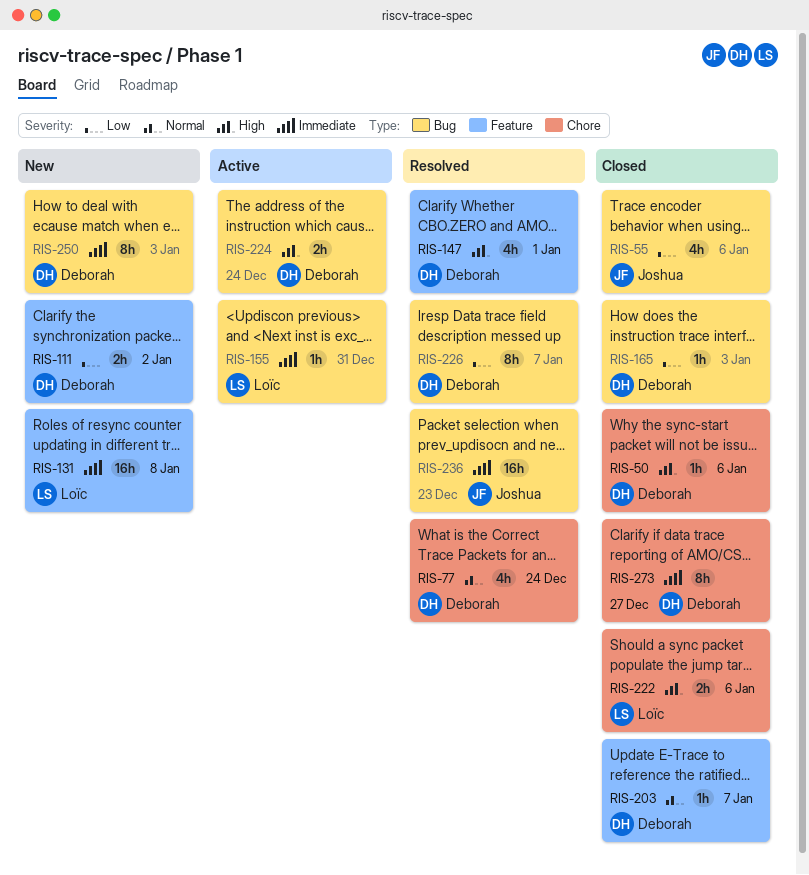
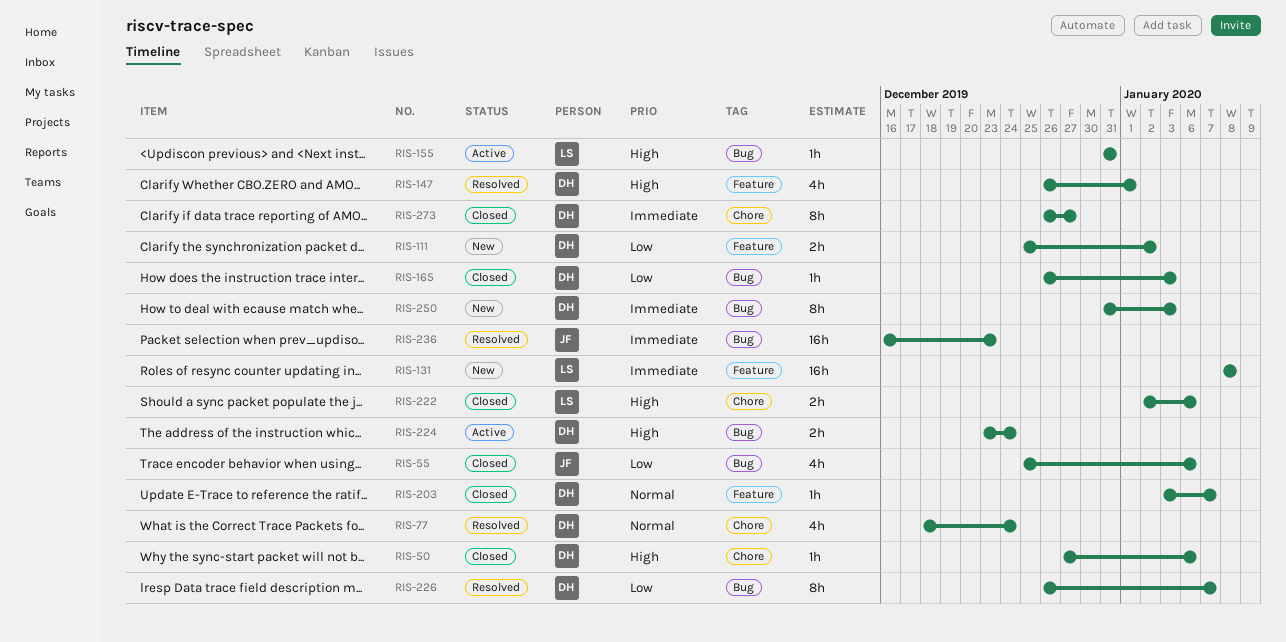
RIS-155, priority: Immediate -> High

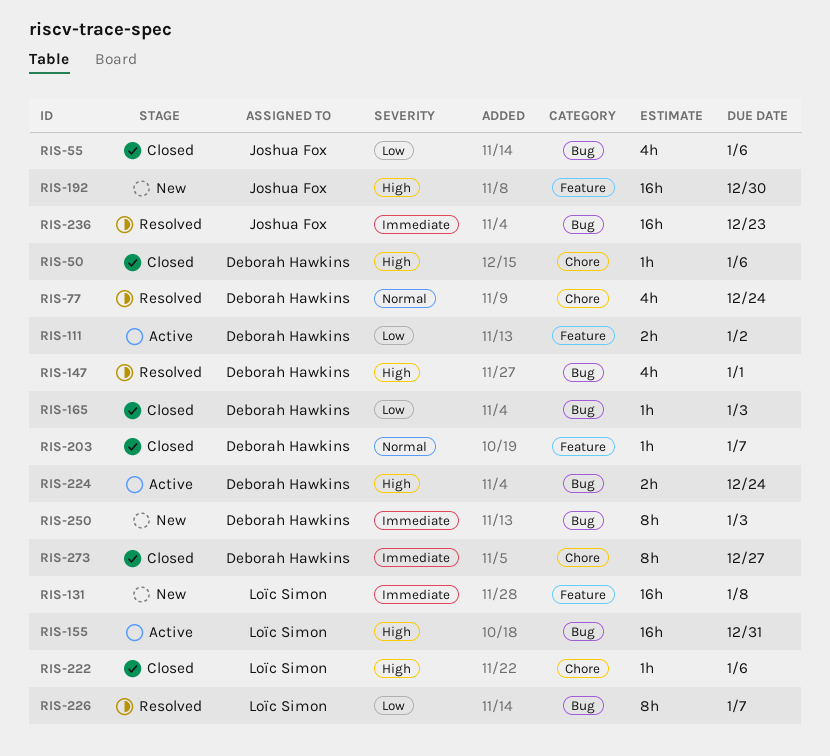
RIS-111, status: New -> Active
RIS-147, label: Feature -> Bug
RIS-155, estimate: 1h -> 16h
RIS-192: none -> present
RIS-222, estimate: 2h -> 1h
RIS-226, owner: Deborah Hawkins -> Loïc Simon

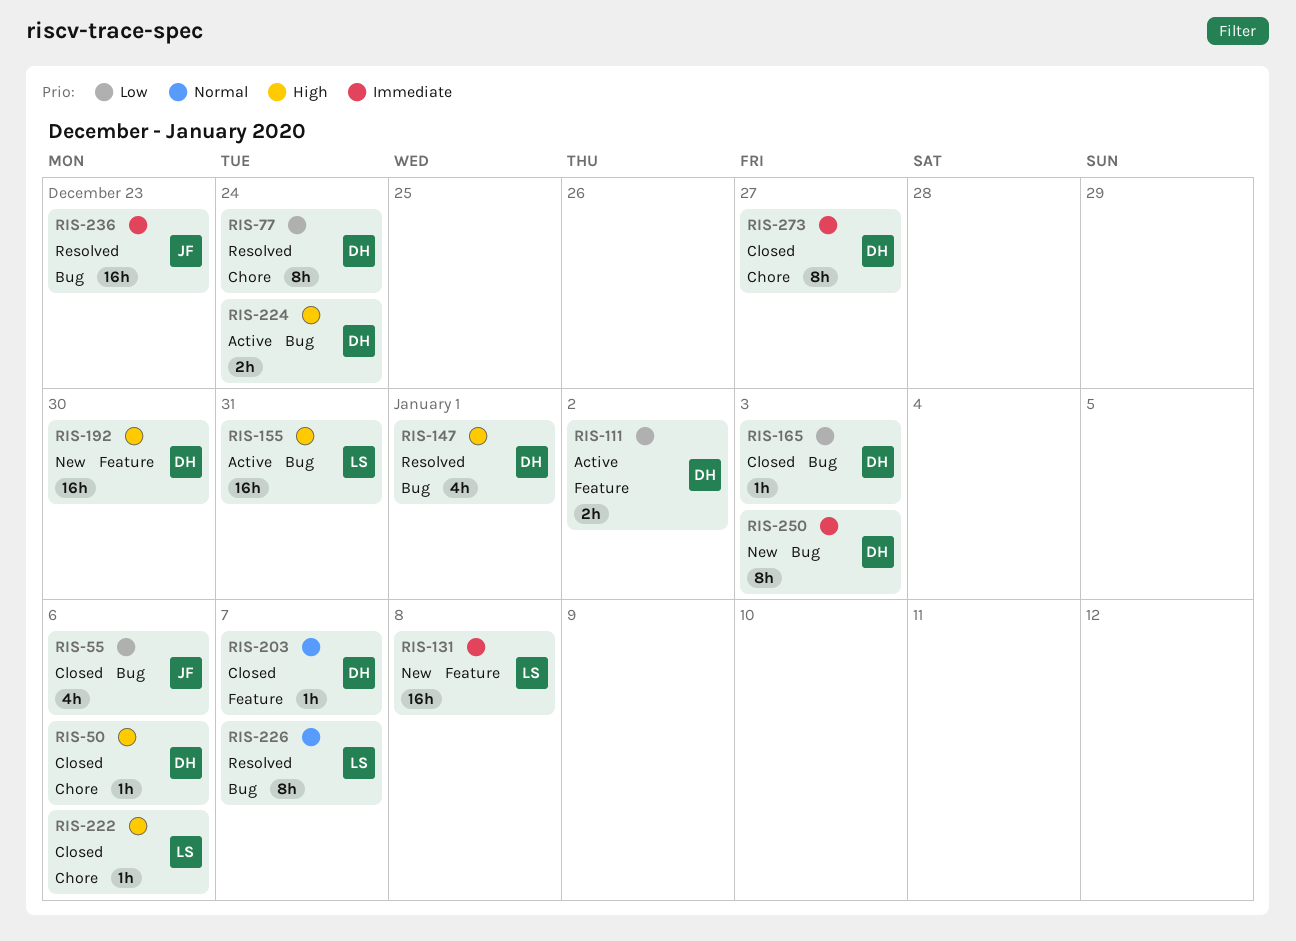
RIS-77, priority: Normal -> Low
RIS-77, estimate: 4h -> 8h
RIS-192, owner: Joshua Fox -> Deborah Hawkins
RIS-226, priority: Low -> Normal

